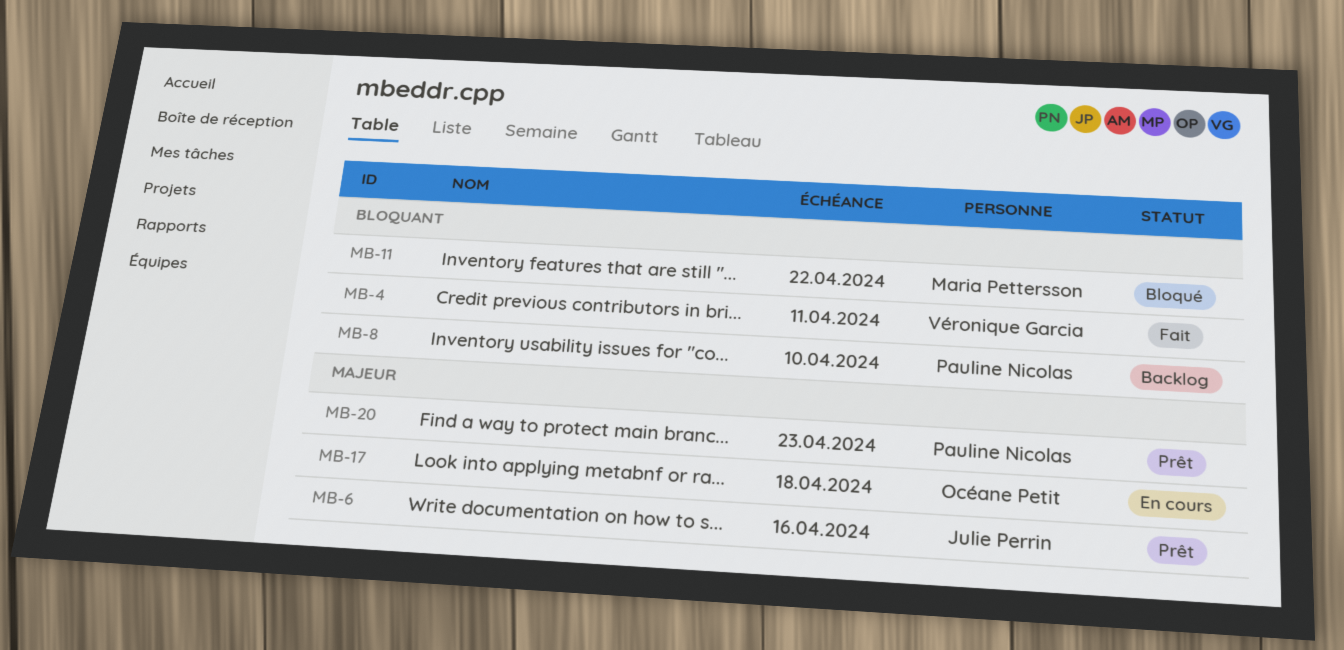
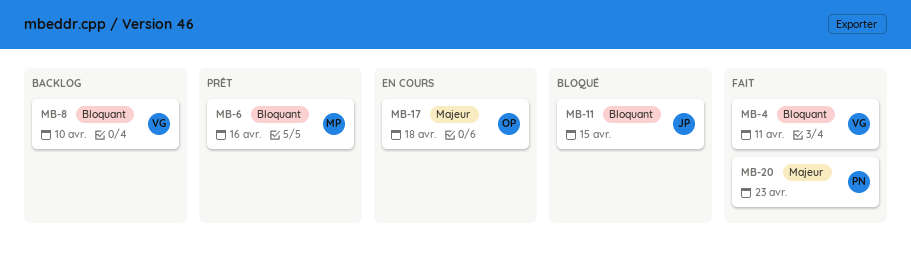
MB-6, owner: Julie Perrin -> Maria Pettersson
MB-6, priority: Majeur -> Bloquant
MB-8, owner: Pauline Nicolas -> Véronique Garcia
MB-11, owner: Maria Pettersson -> Julie Perrin
MB-11, due: Apr 22 -> Apr 15
MB-20, status: Prêt -> Fait

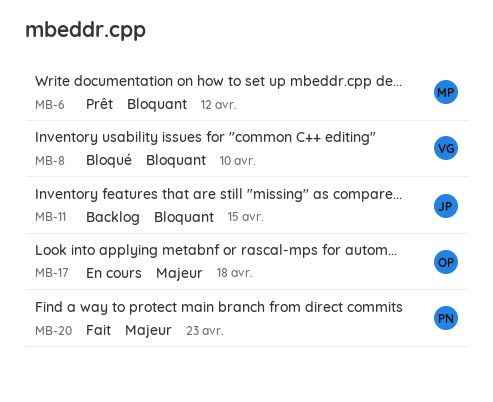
MB-4: present -> none
MB-6, due: Apr 16 -> Apr 12
MB-8, status: Backlog -> Bloqué
MB-11, status: Bloqué -> Backlog

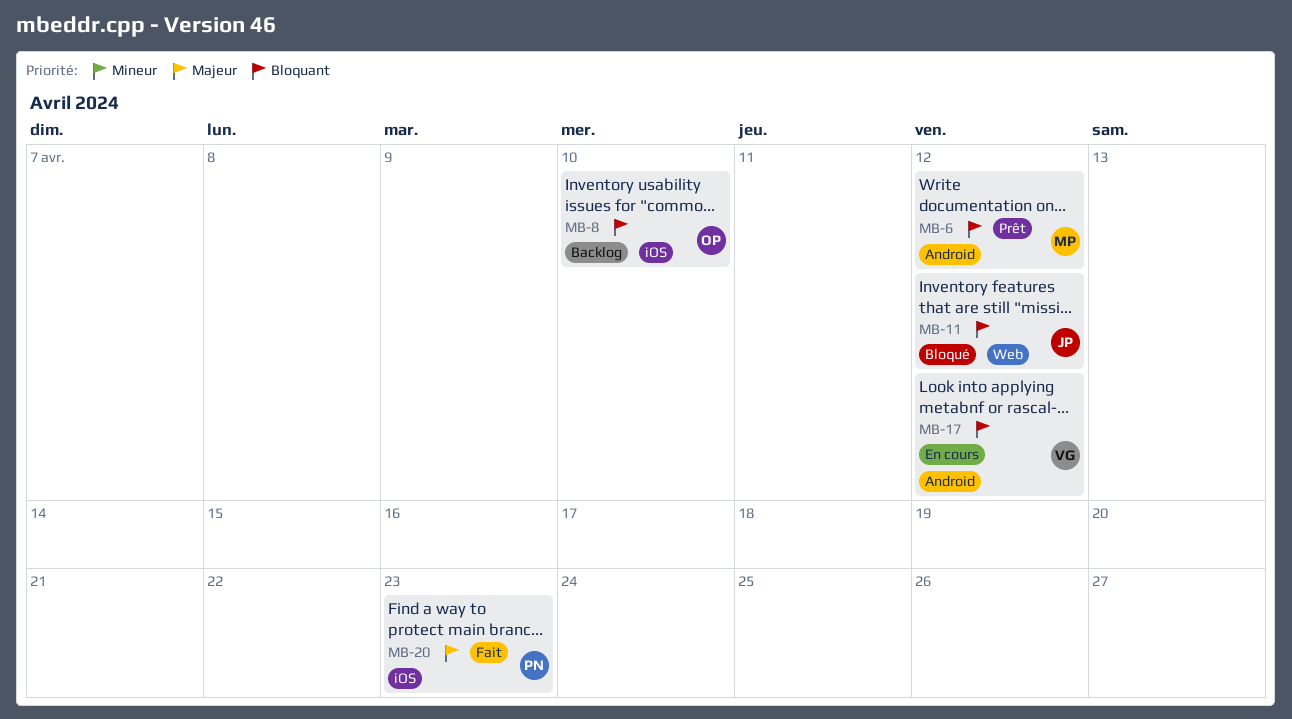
MB-8, status: Bloqué -> Backlog
MB-8, owner: VG -> OP
MB-11, status: Backlog -> Bloqué
MB-11, due: Apr 15 -> Apr 12
MB-17, owner: OP -> VG
MB-17, priority: Majeur -> Bloquant
MB-17, due: Apr 18 -> Apr 12

